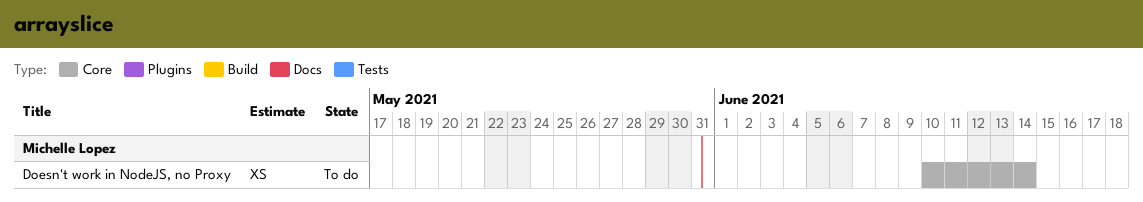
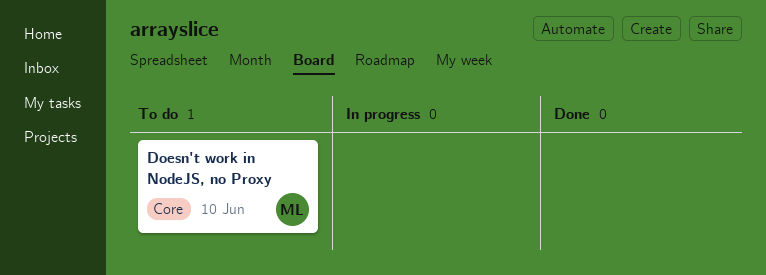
Doesn't work in NodeJS, no Proxy, due: Jun 14 -> Jun 10

